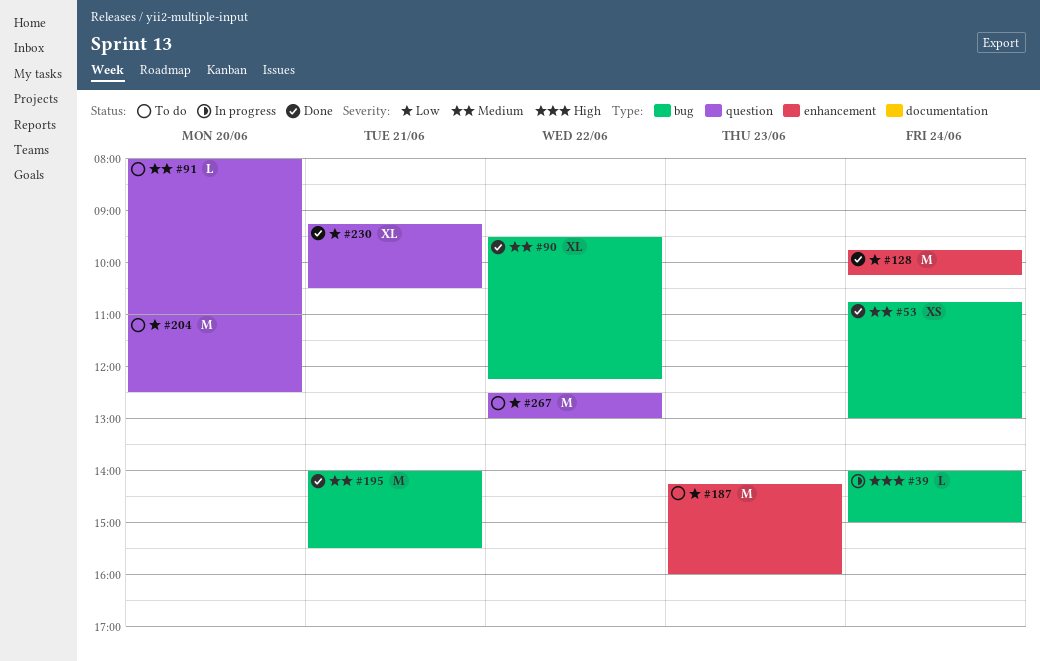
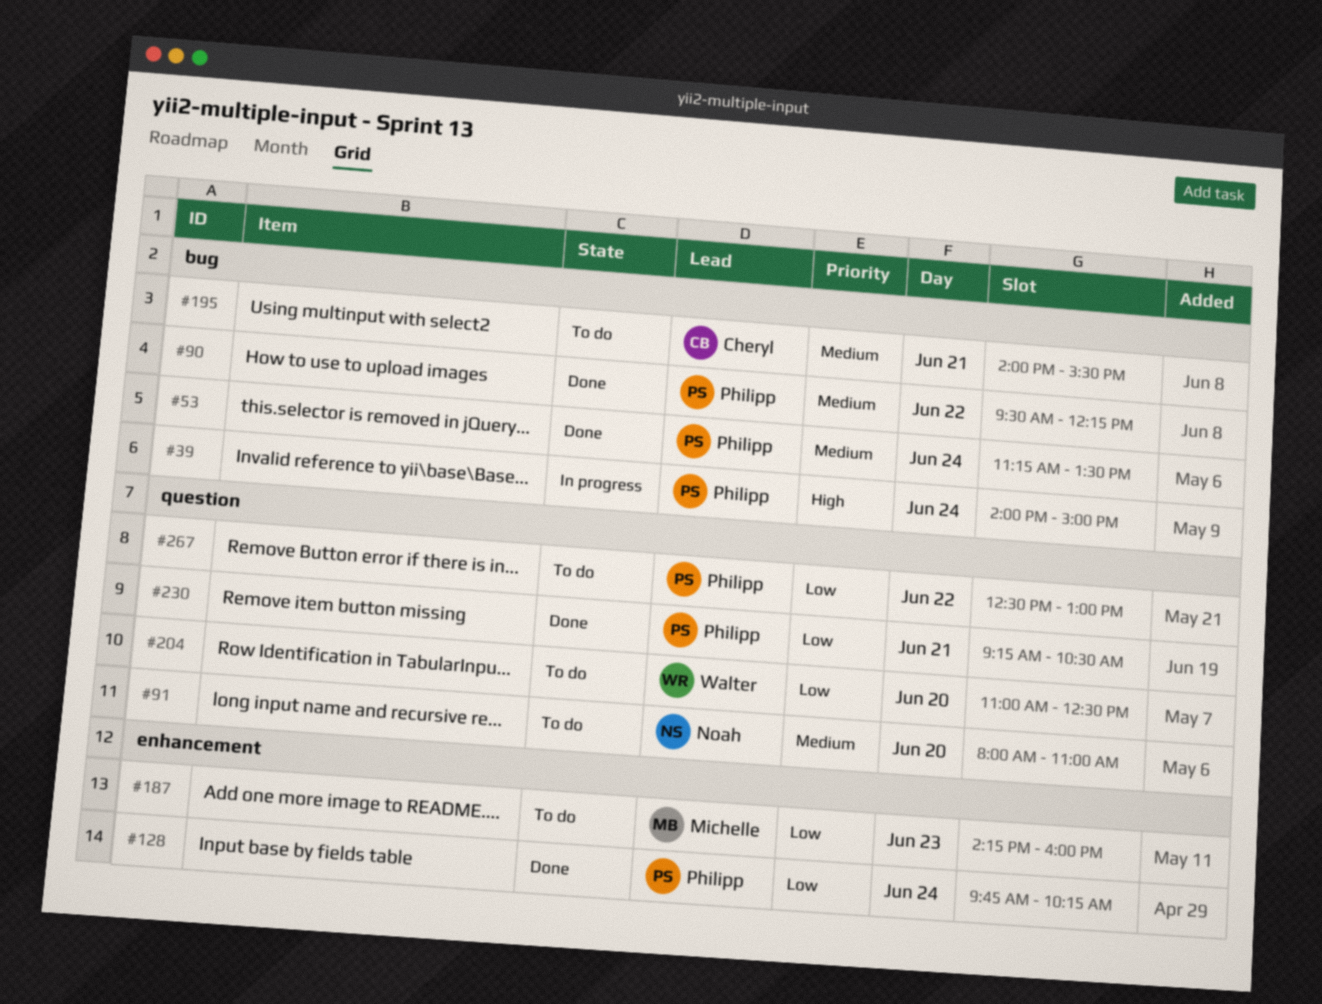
#53, begins: 10:45 -> 11:15
#53, ends: 13:00 -> 13:30
#195, status: Done -> To do

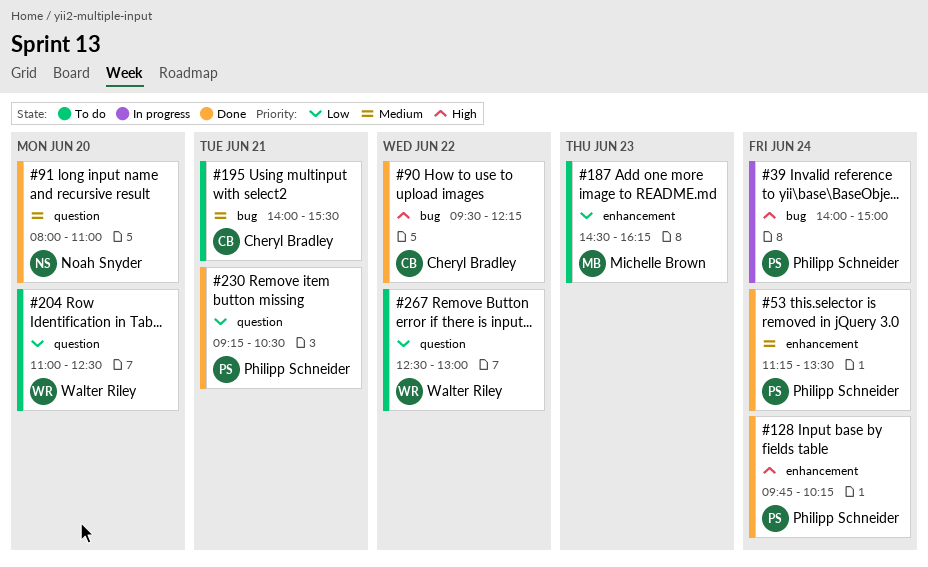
#53, label: bug -> enhancement
#90, owner: Philipp Schneider -> Cheryl Bradley
#90, priority: Medium -> High
#91, status: To do -> Done
#128, priority: Low -> High
#187, begins: 14:15 -> 14:30
#187, ends: 16:00 -> 16:15
#267, owner: Philipp Schneider -> Walter Riley

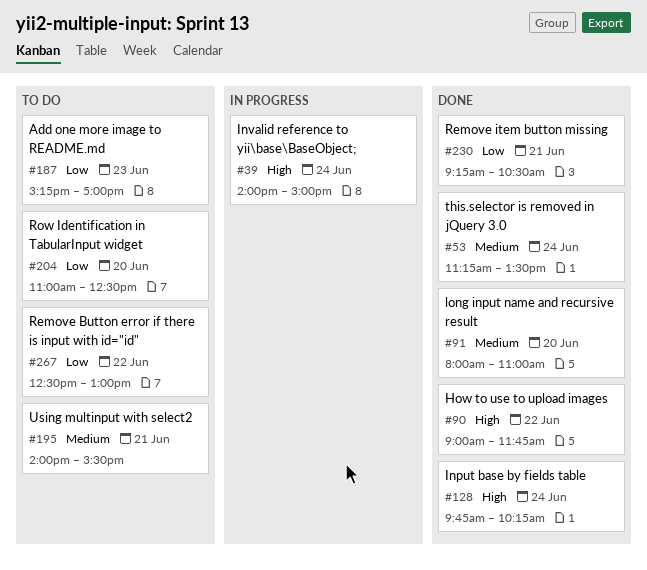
#90, begins: 09:30 -> 09:00
#90, ends: 12:15 -> 11:45
#187, begins: 14:30 -> 15:15
#187, ends: 16:15 -> 17:00

